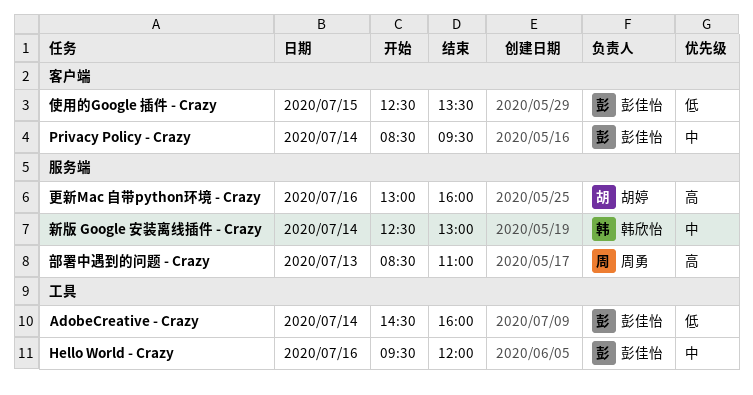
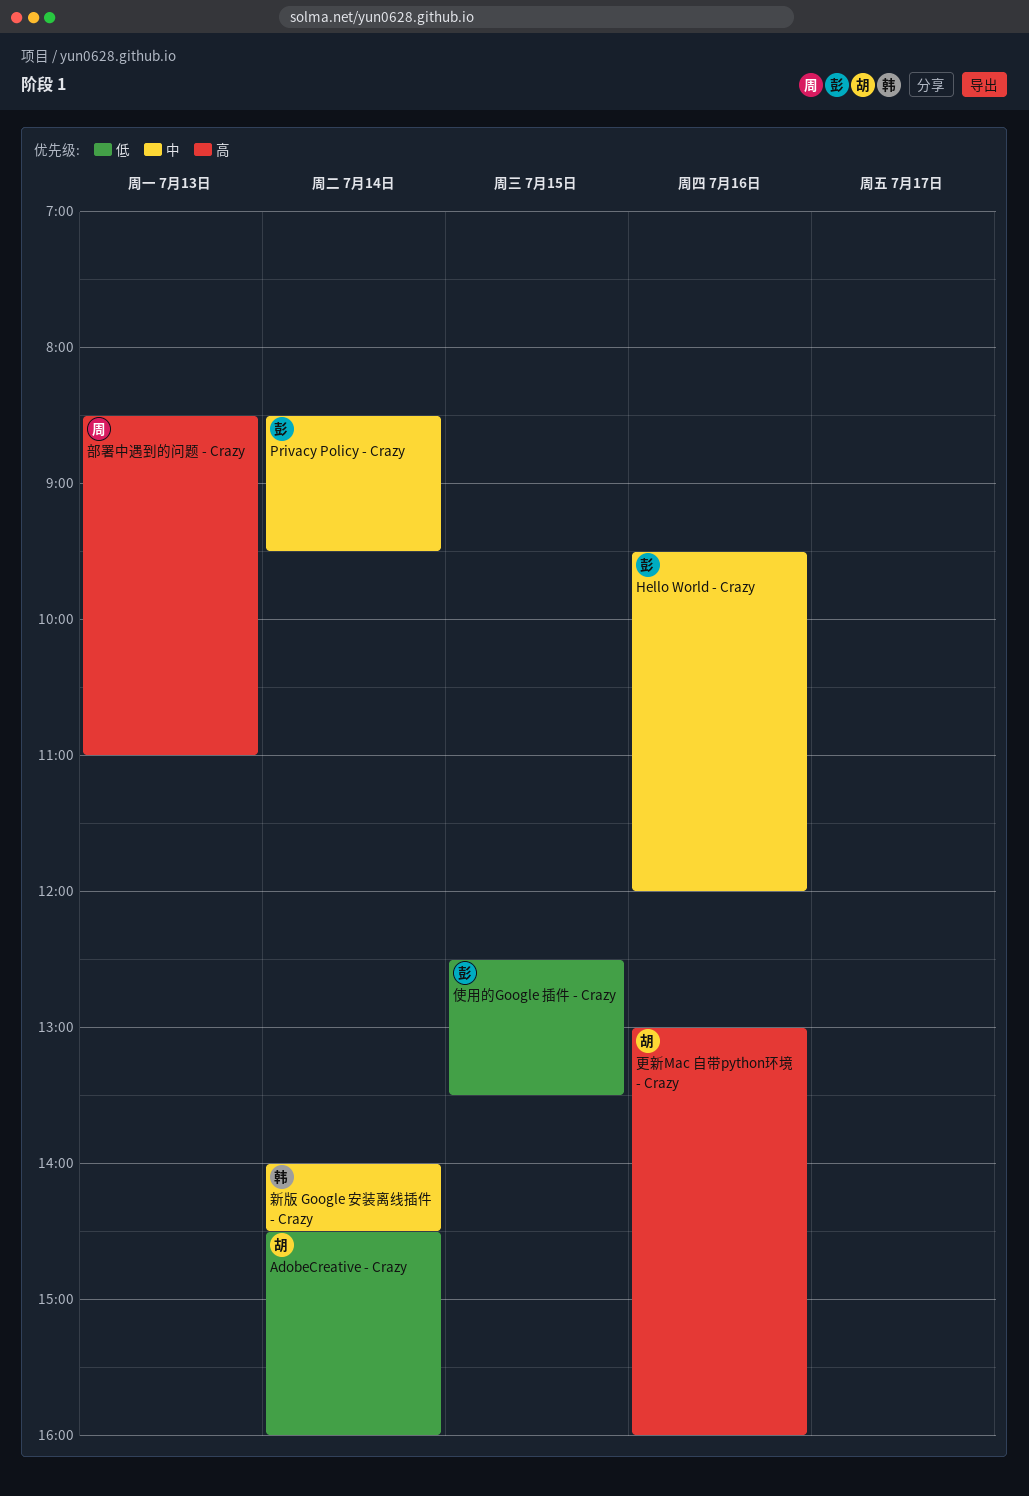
AdobeCreative - Crazy, owner: 彭佳怡 -> 胡婷
新版 Google 安装离线插件 - Crazy, begins: 12:30 -> 14:00
新版 Google 安装离线插件 - Crazy, ends: 13:00 -> 14:30

